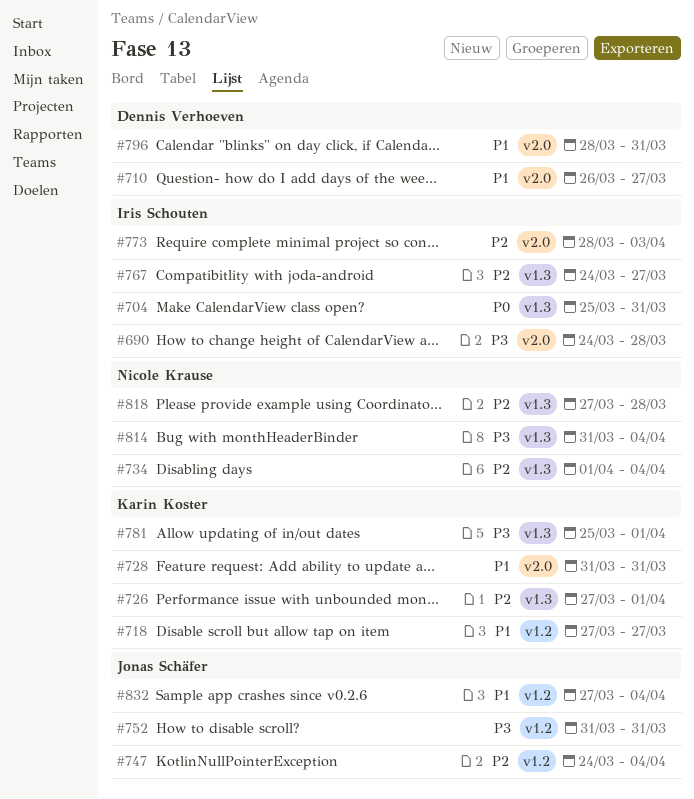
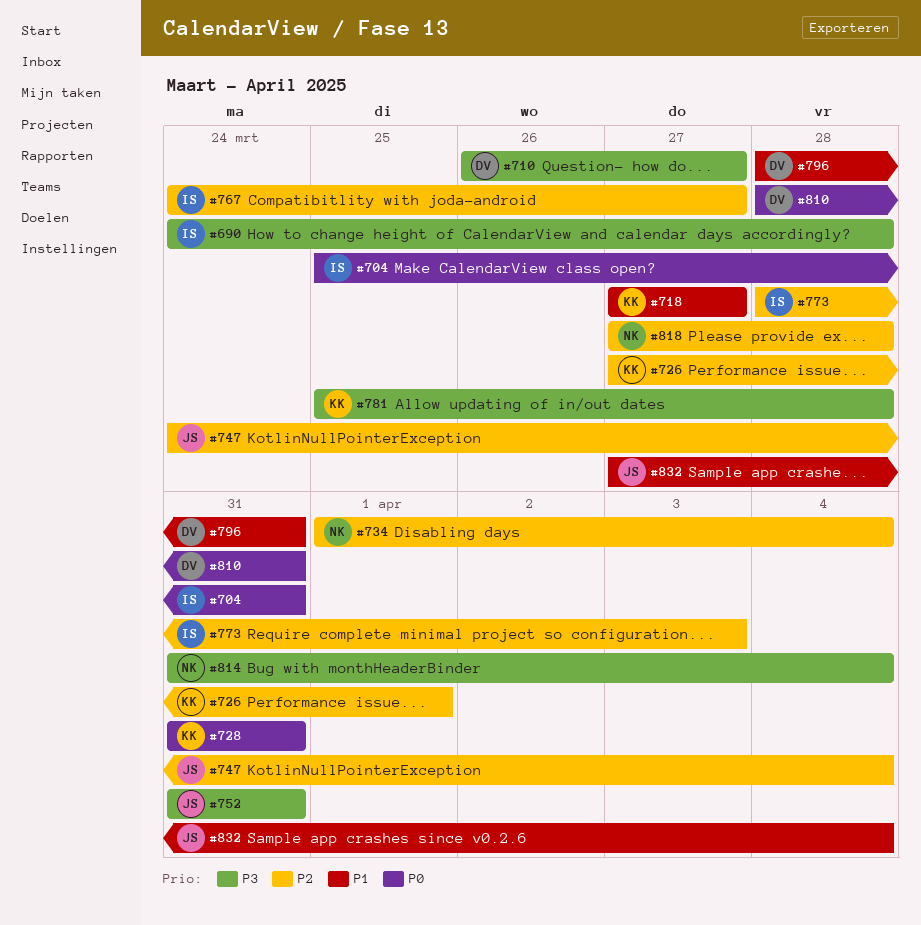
#710, priority: P1 -> P3
#728, priority: P1 -> P0
#781, due: Apr 1 -> Mar 28
#810: none -> present

